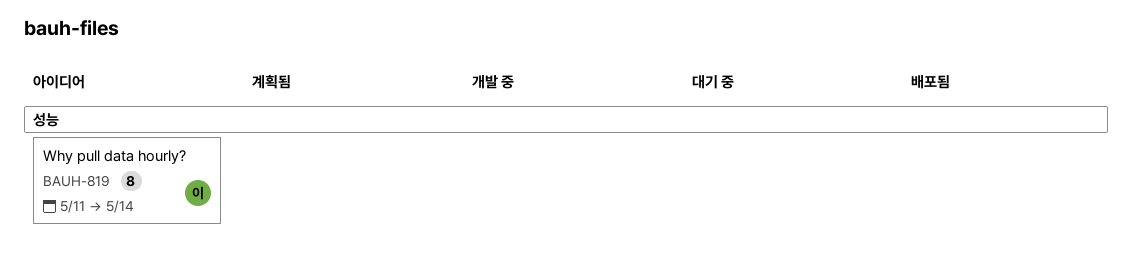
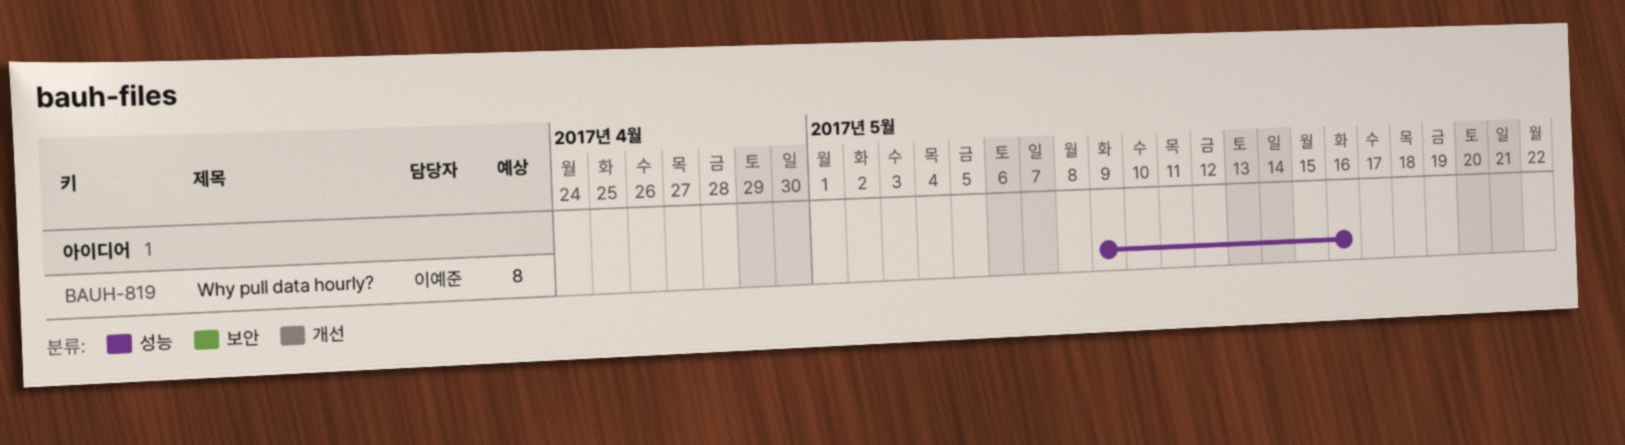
BAUH-819, start: May 11 -> May 9
BAUH-819, due: May 14 -> May 16

